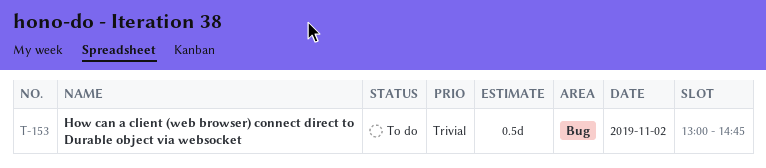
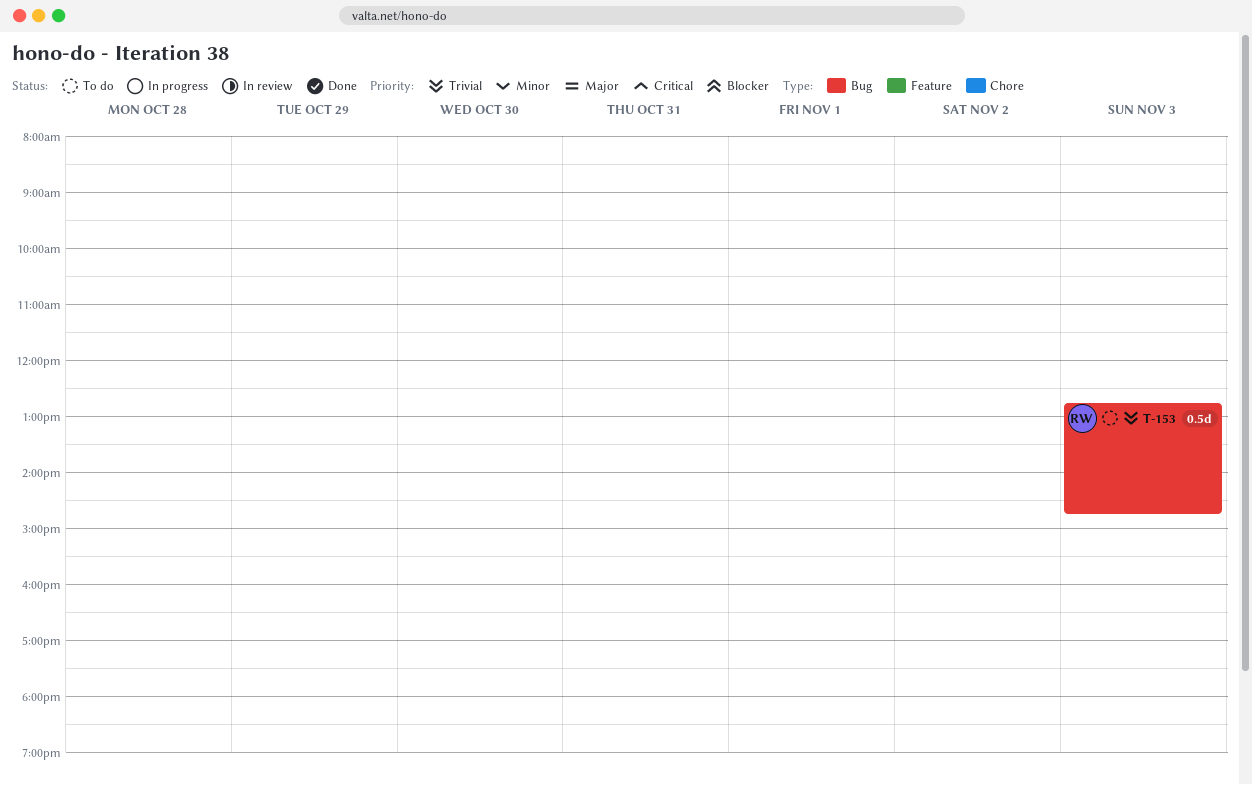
T-153, day: Nov 2 -> Nov 3
T-153, begins: 13:00 -> 12:45

